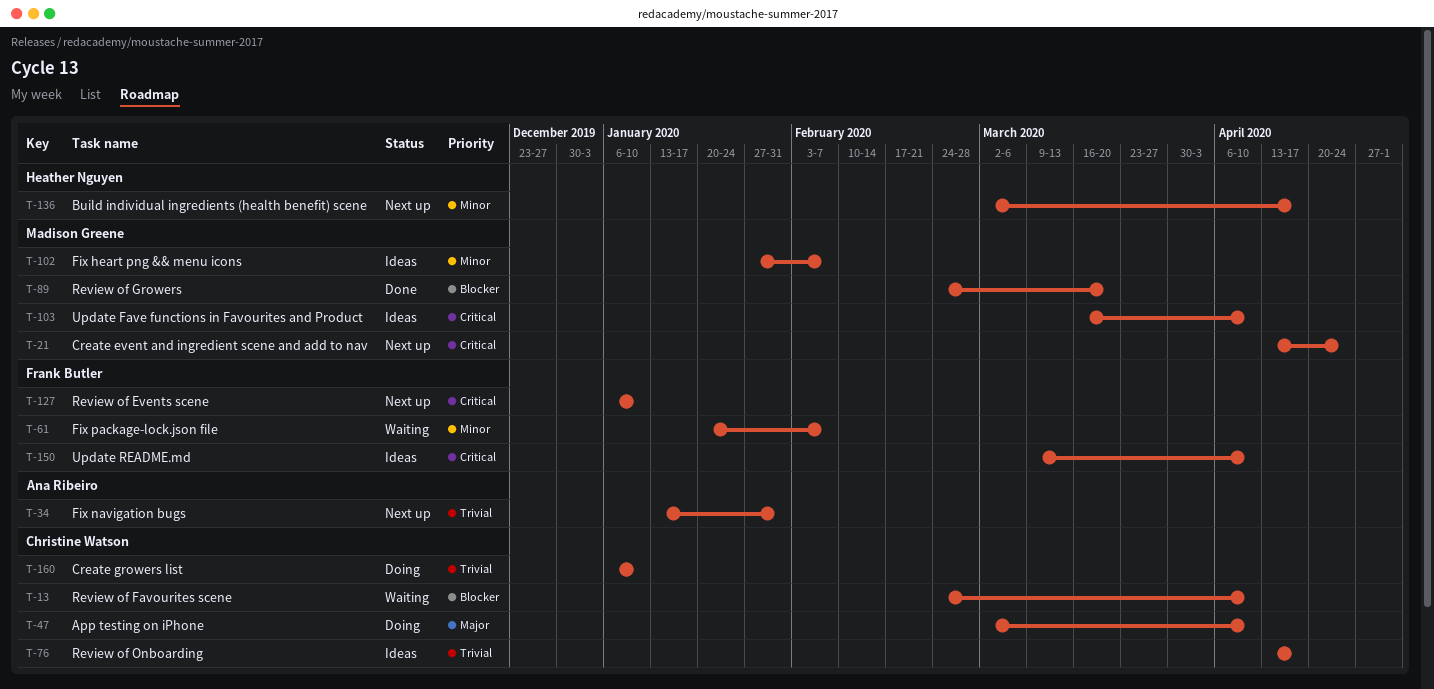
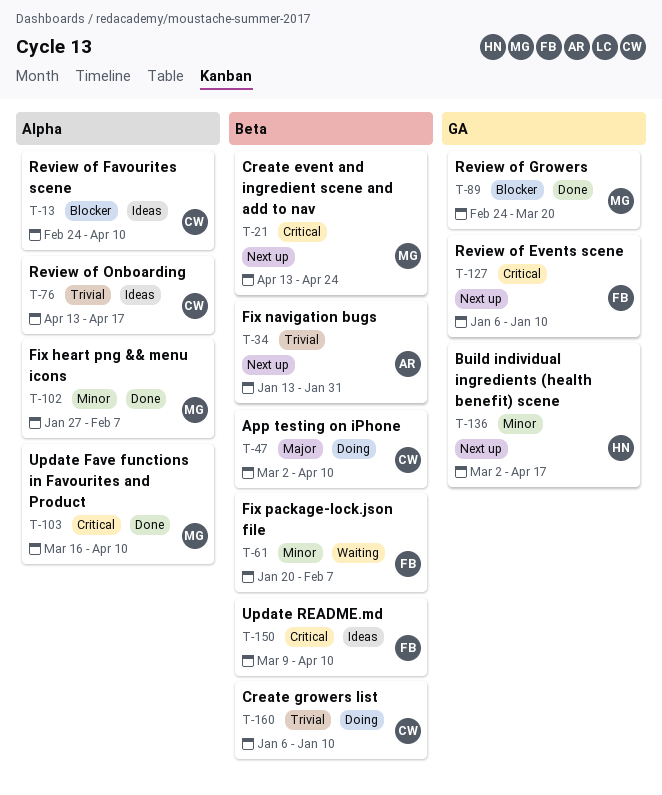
T-13, status: Waiting -> Ideas
T-102, status: Ideas -> Done
T-103, status: Ideas -> Done

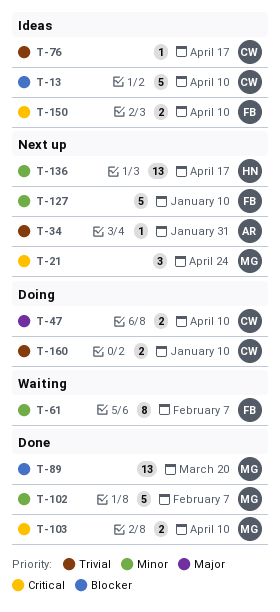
T-127, priority: Critical -> Minor

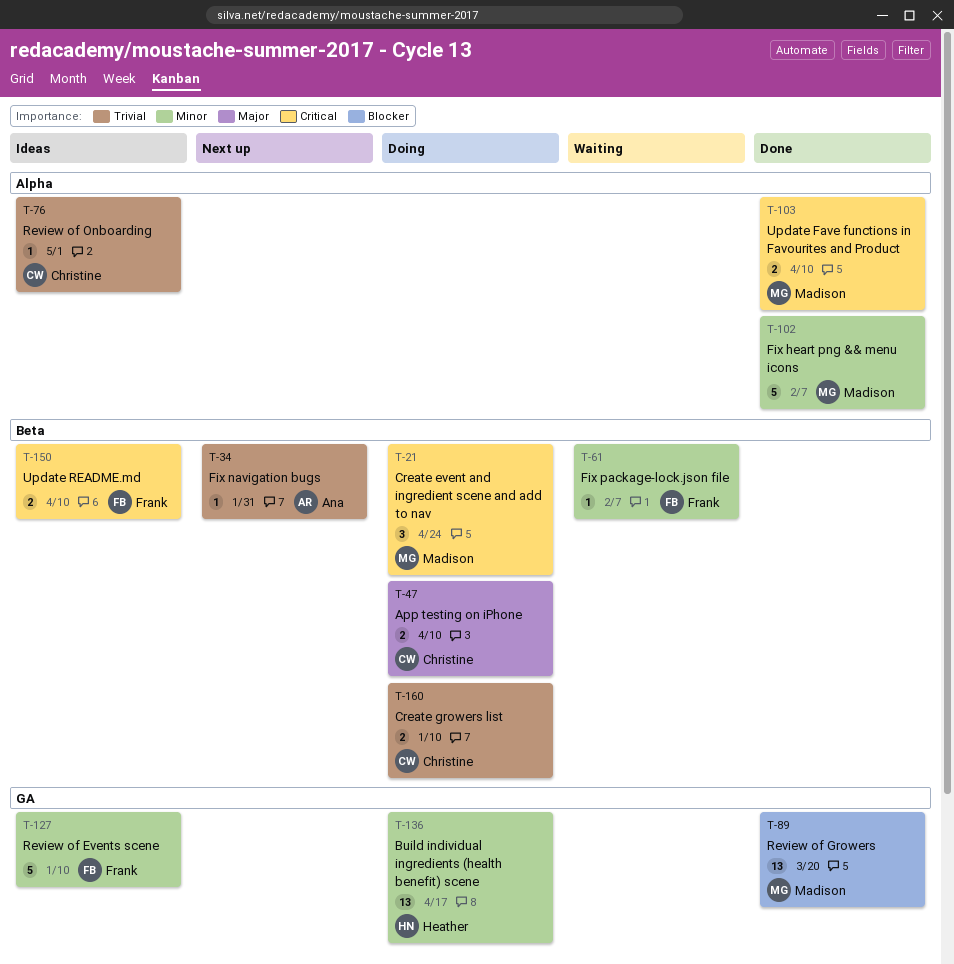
T-13: present -> none
T-21, status: Next up -> Doing
T-61, estimate: 8 -> 1
T-76, due: Apr 17 -> May 1
T-127, status: Next up -> Ideas
T-136, status: Next up -> Doing

